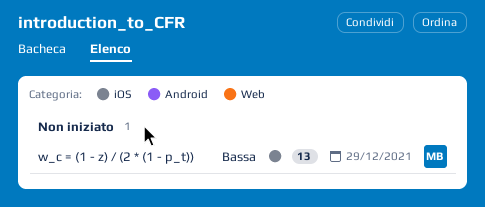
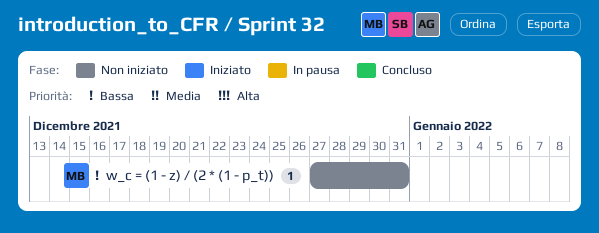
w_c = (1 - z) / (2 * (1 - p_t)), estimate: 13 -> 1
w_c = (1 - z) / (2 * (1 - p_t)), due: Dec 29 -> Dec 31

